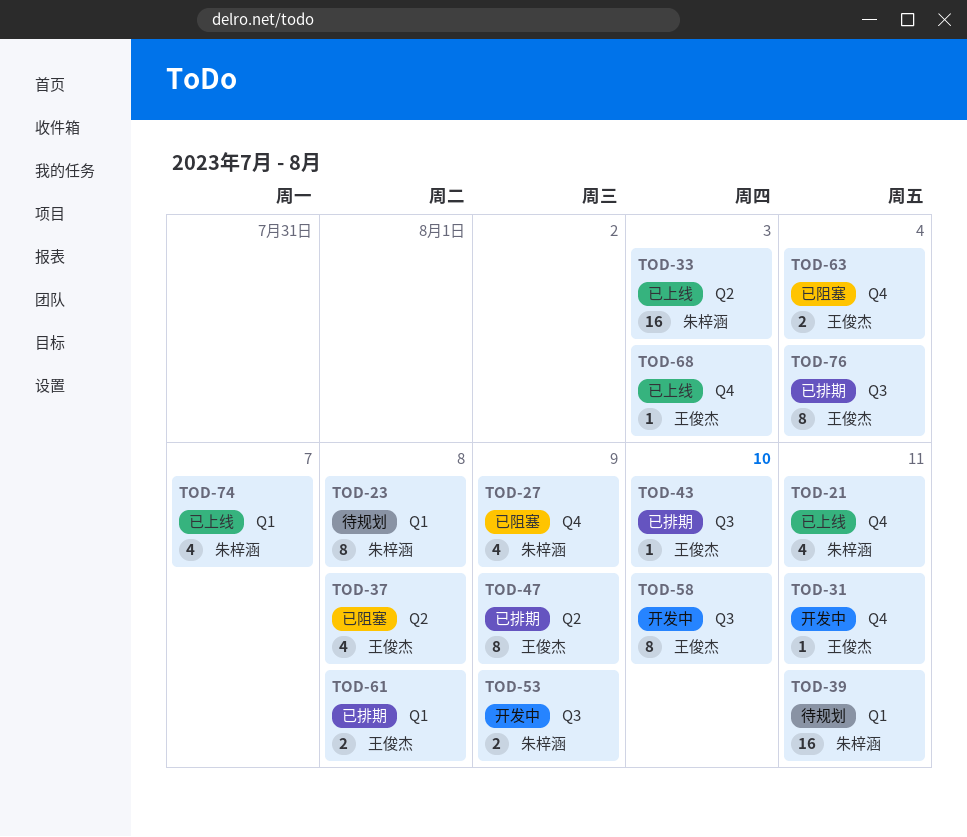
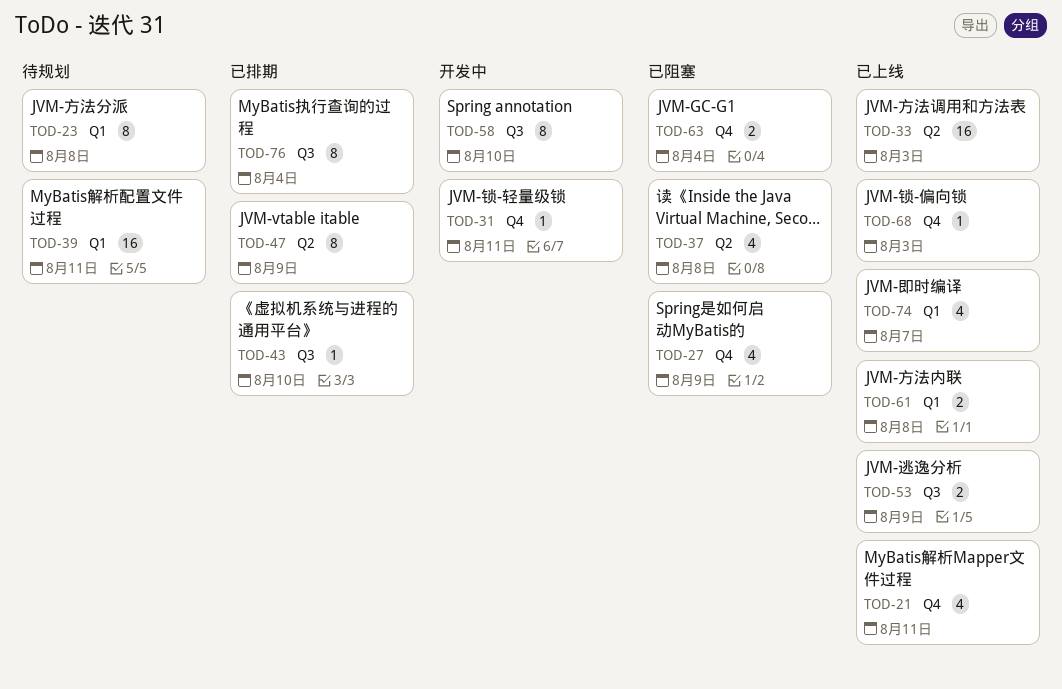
TOD-53, status: 开发中 -> 已上线
TOD-61, status: 已排期 -> 已上线

